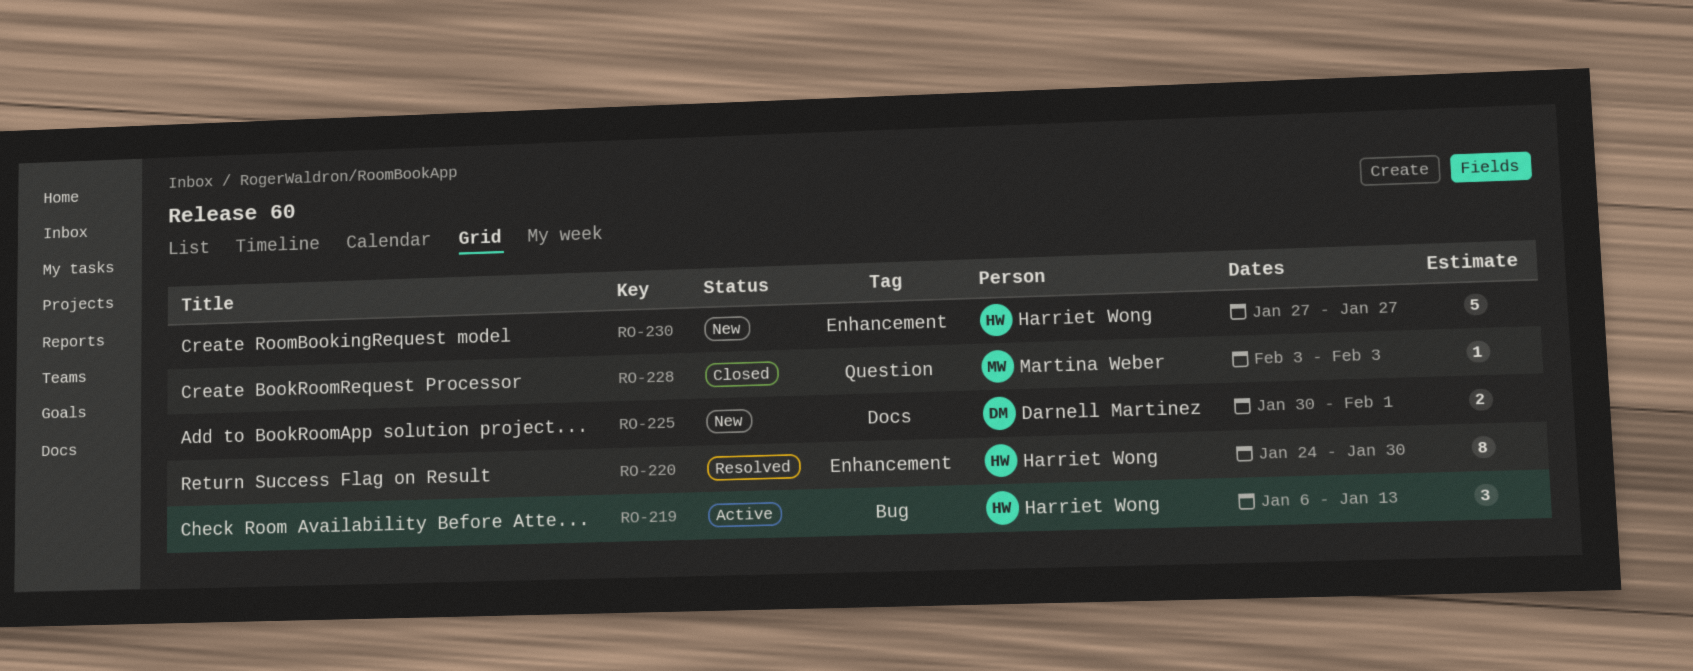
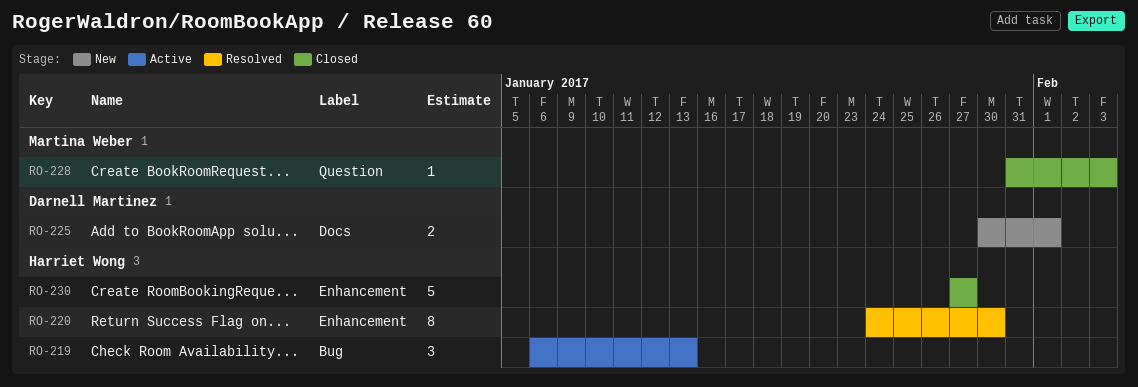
RO-228, start: Feb 3 -> Jan 31
RO-230, status: New -> Closed

